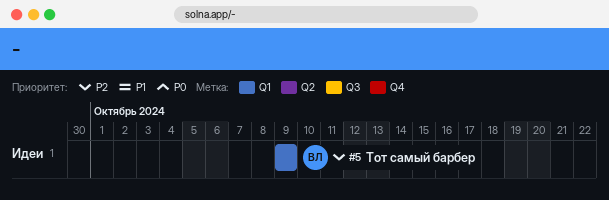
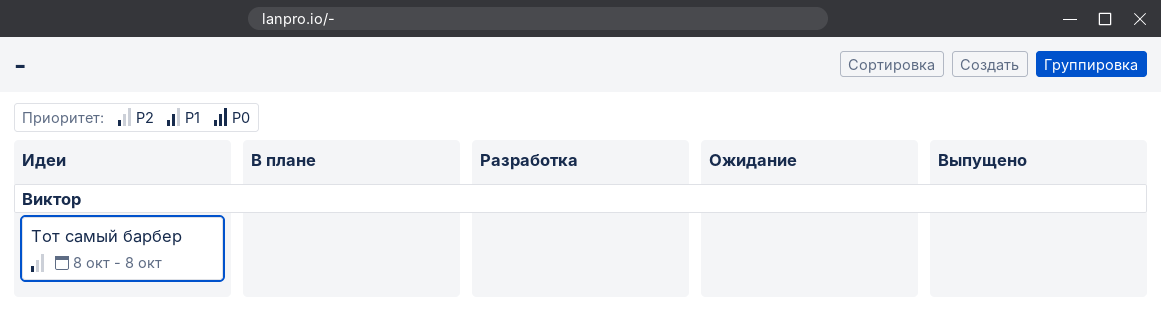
Тот самый барбер, start: Oct 9 -> Oct 8
Тот самый барбер, due: Oct 9 -> Oct 8

